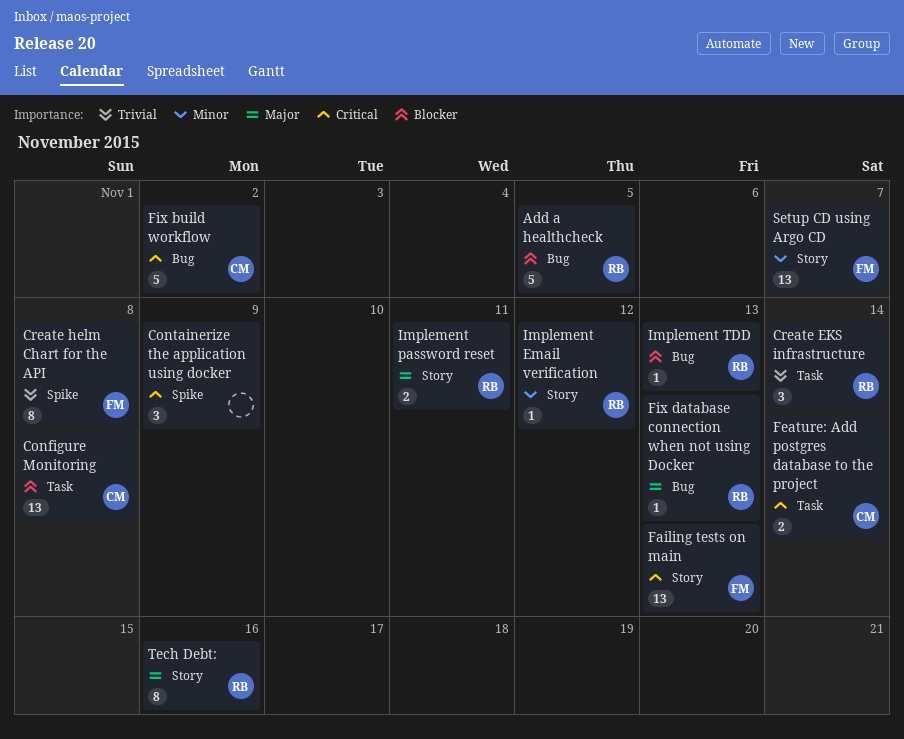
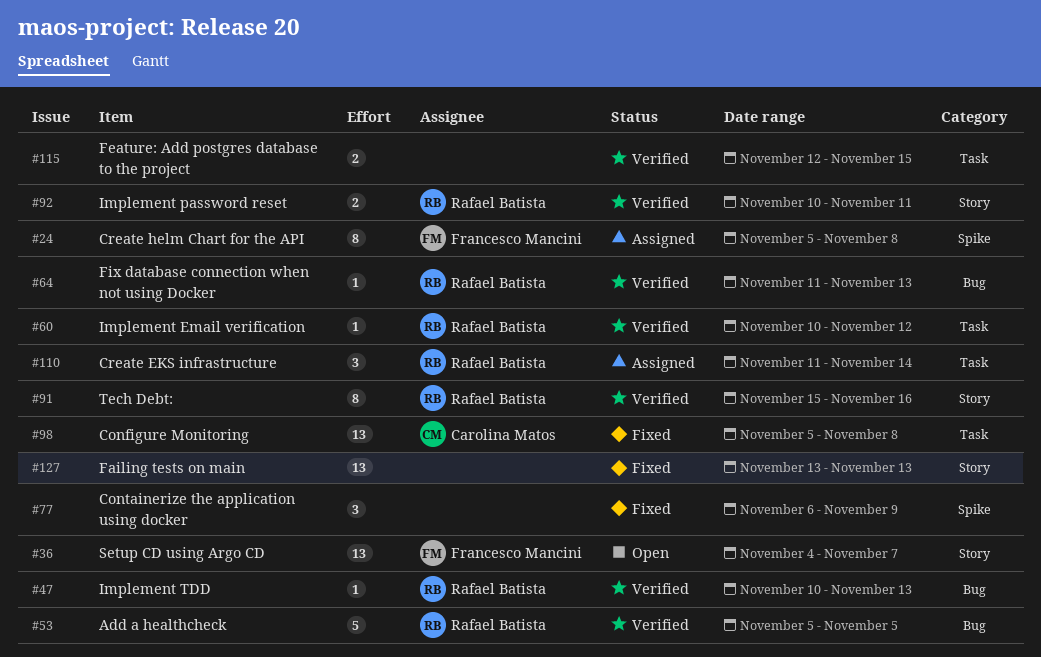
Failing tests on main, owner: Francesco Mancini -> none
Feature: Add postgres database to the project, owner: Carolina Matos -> none
Feature: Add postgres database to the project, due: Nov 14 -> Nov 15
Fix build workflow: present -> none
Implement Email verification, label: Story -> Task

